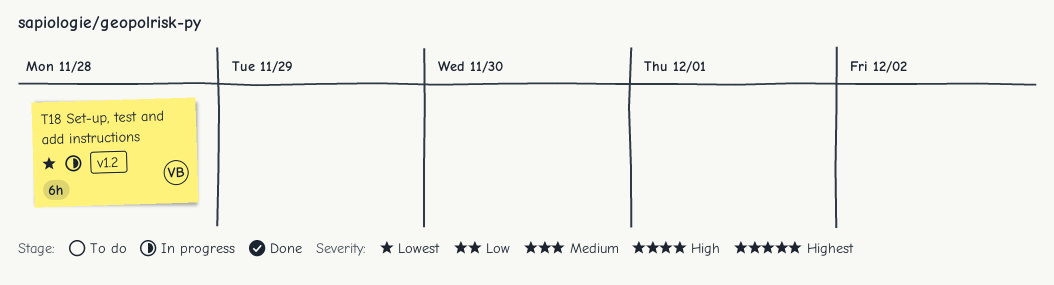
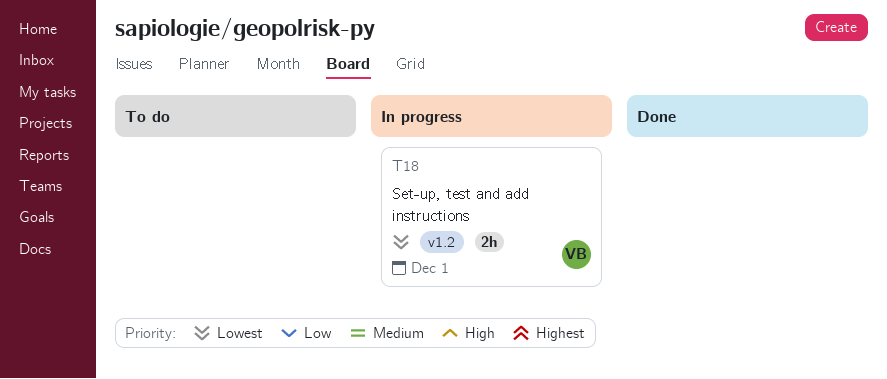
T18, estimate: 6h -> 2h
T18, due: Nov 28 -> Dec 1

